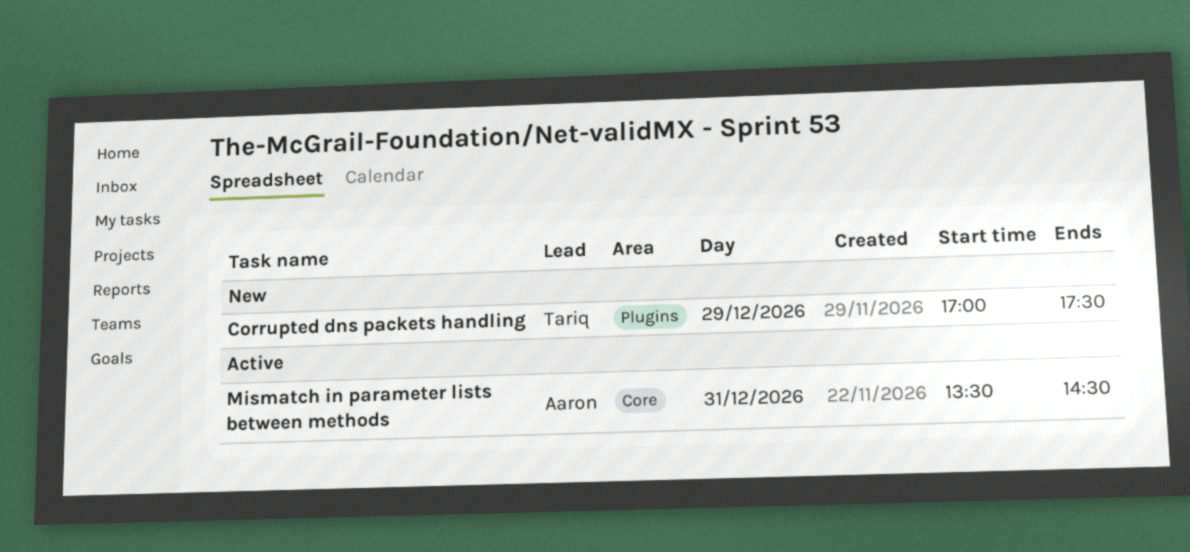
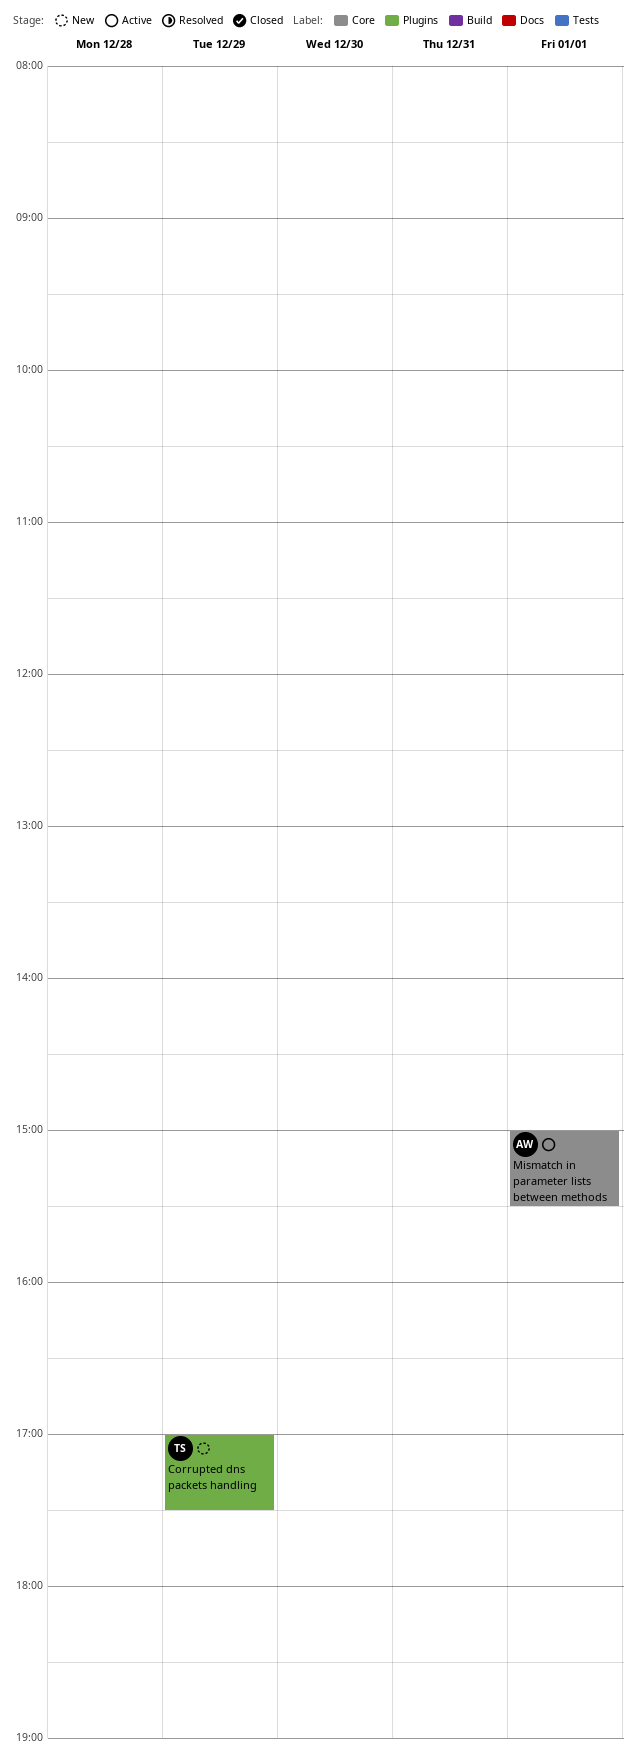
Mismatch in parameter lists between methods, day: Dec 31 -> Jan 1
Mismatch in parameter lists between methods, begins: 13:30 -> 15:00
Mismatch in parameter lists between methods, ends: 14:30 -> 15:30

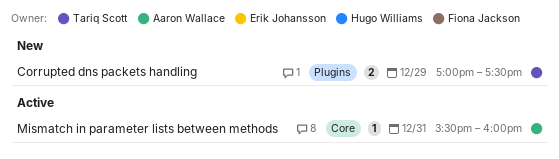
Mismatch in parameter lists between methods, day: Jan 1 -> Dec 31
Mismatch in parameter lists between methods, begins: 15:00 -> 15:30
Mismatch in parameter lists between methods, ends: 15:30 -> 16:00

